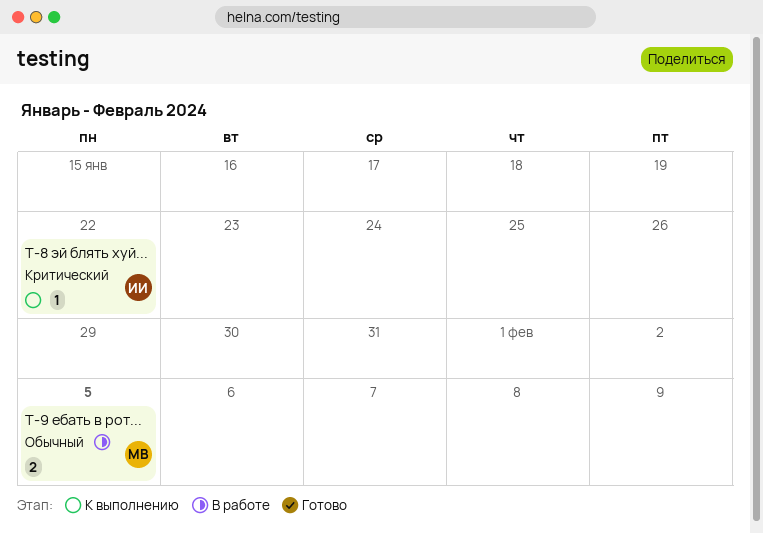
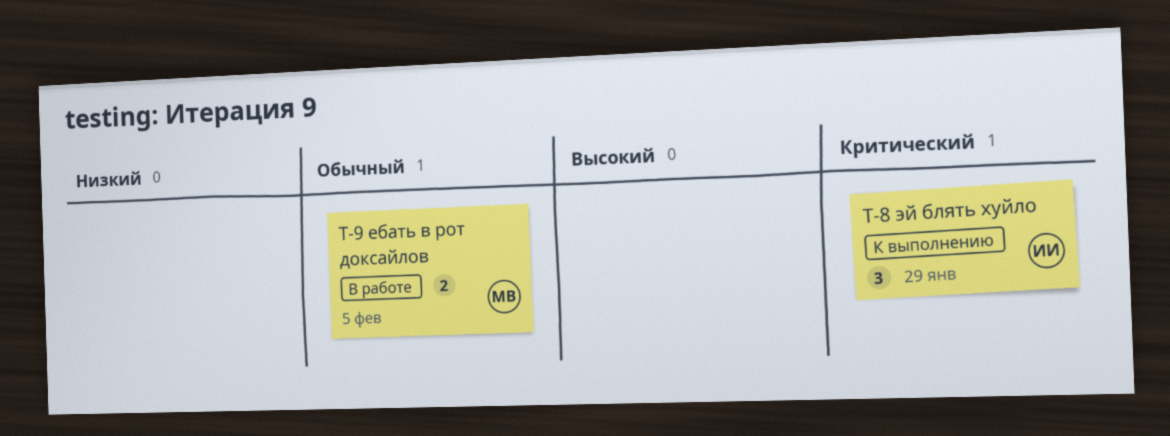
T-8, estimate: 1 -> 3
T-8, due: Jan 22 -> Jan 29

